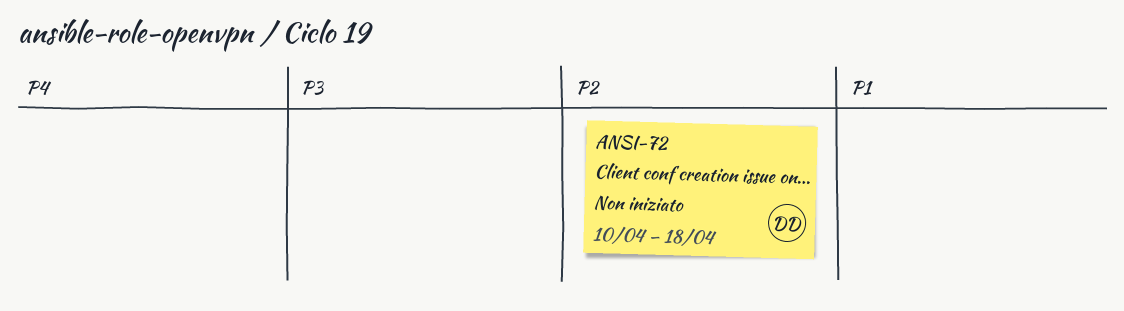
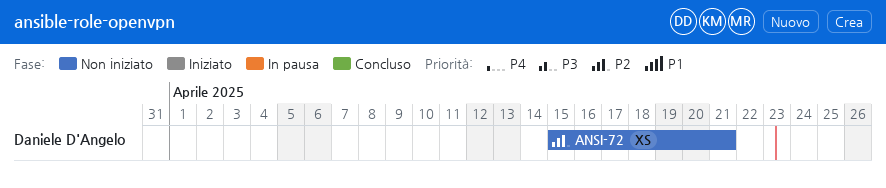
ANSI-72, start: Apr 10 -> Apr 15
ANSI-72, due: Apr 18 -> Apr 21

